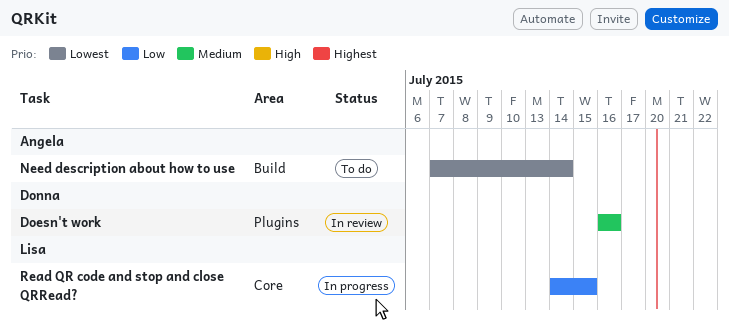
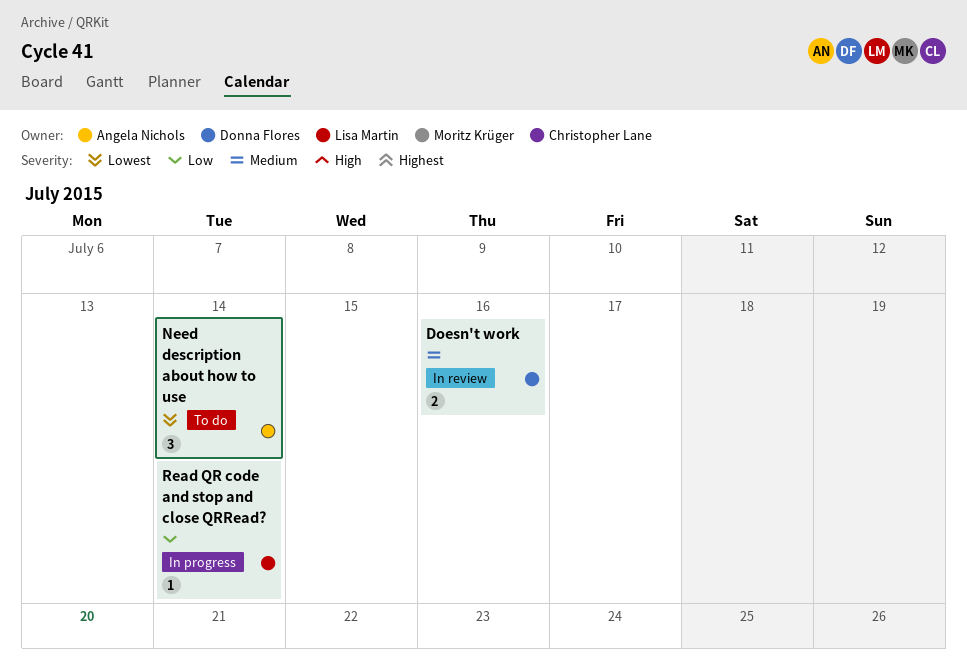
Read QR code and stop and close QRRead?, due: Jul 15 -> Jul 14

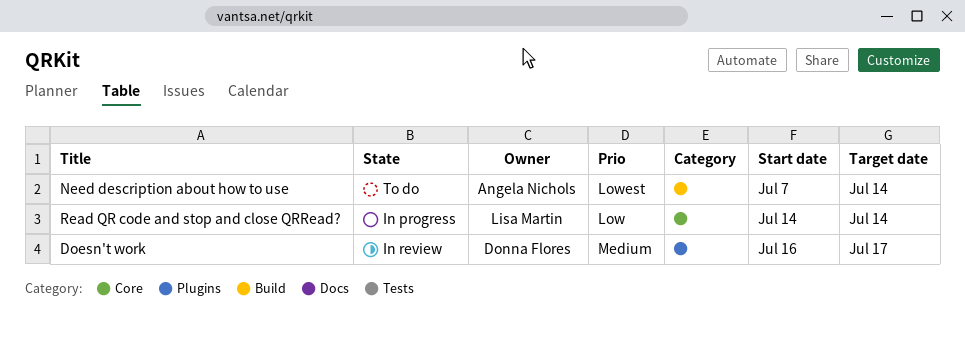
Doesn't work, due: Jul 16 -> Jul 17

